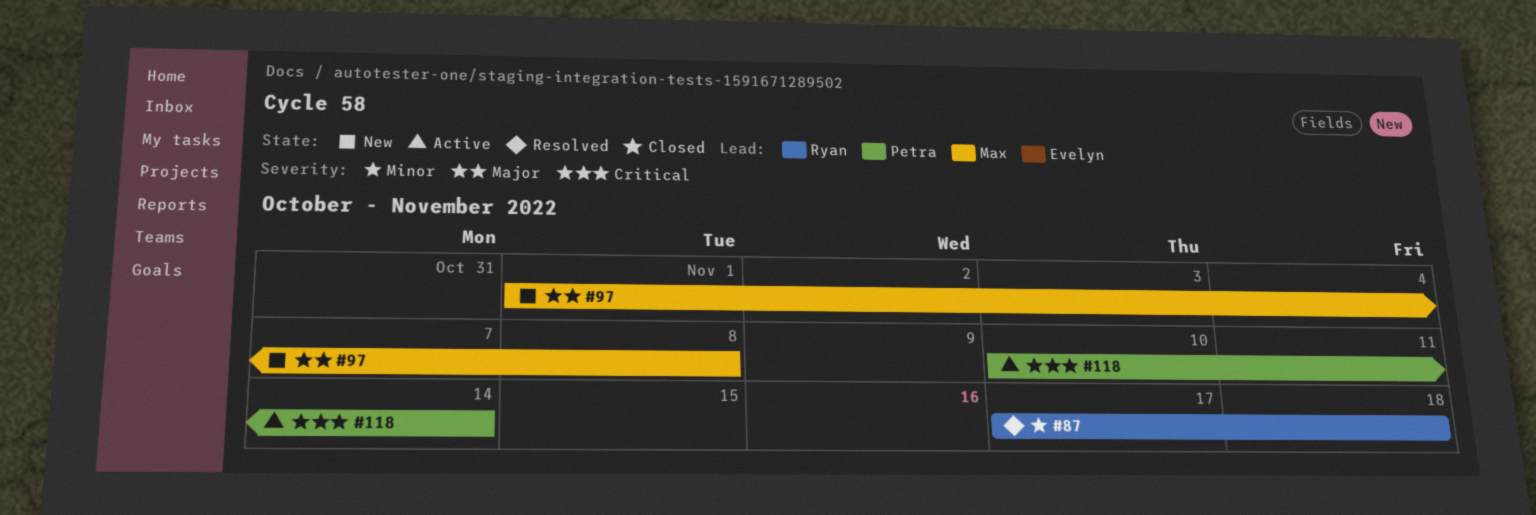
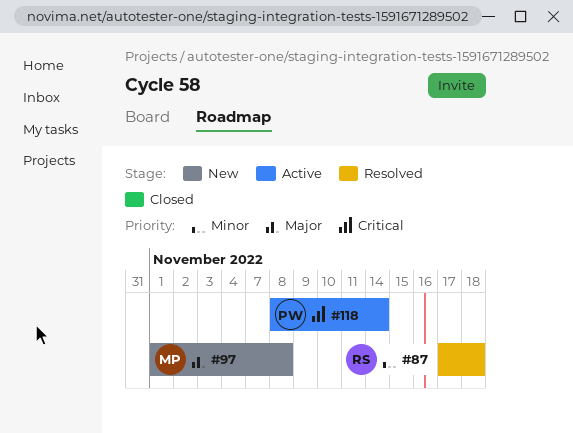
#118, start: Nov 10 -> Nov 8

